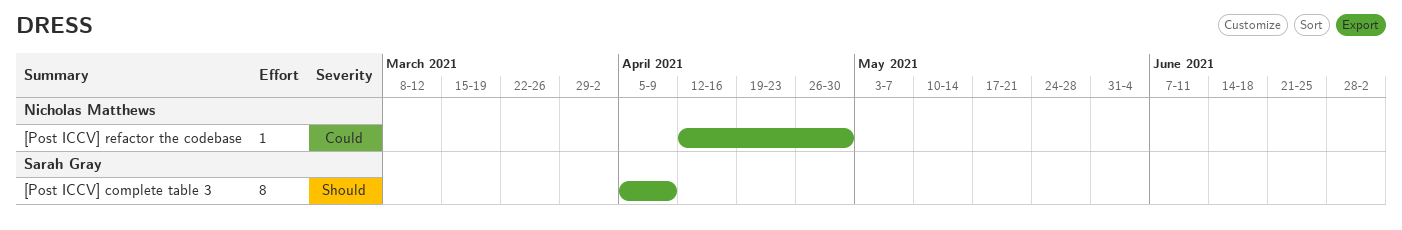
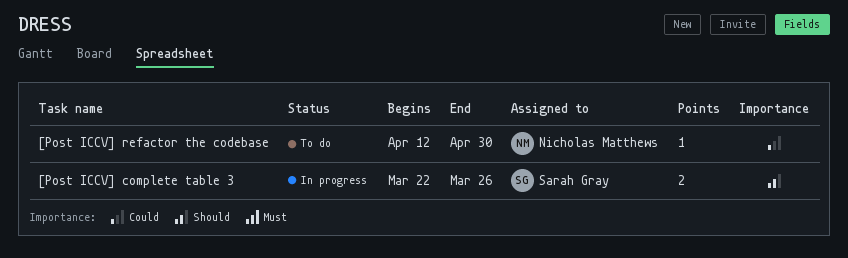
[Post ICCV] complete table 3, estimate: 8 -> 2
[Post ICCV] complete table 3, start: Apr 5 -> Mar 22
[Post ICCV] complete table 3, due: Apr 9 -> Mar 26

